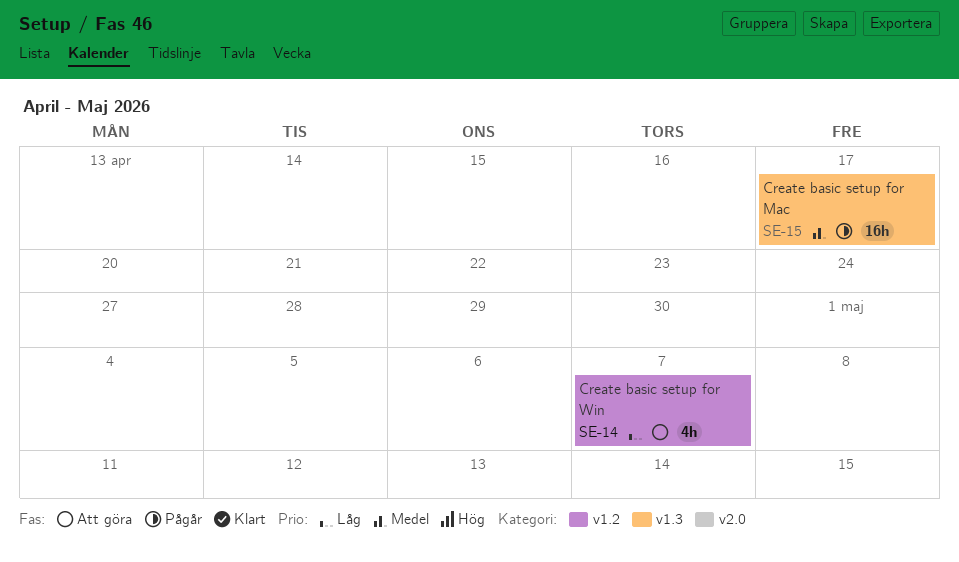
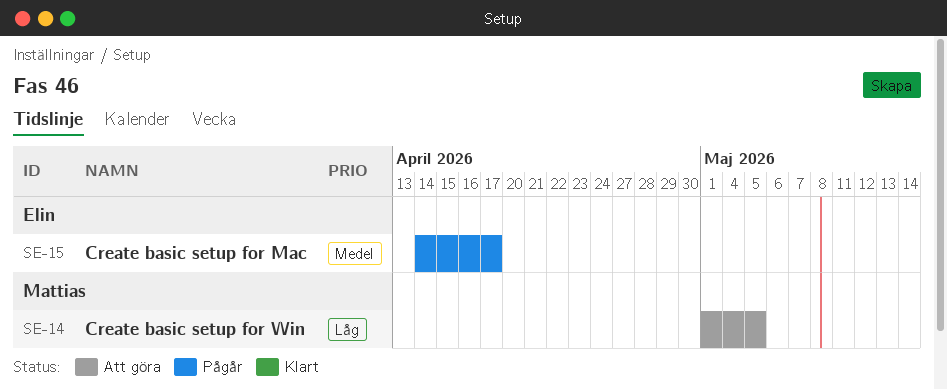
SE-14, due: May 7 -> May 5

